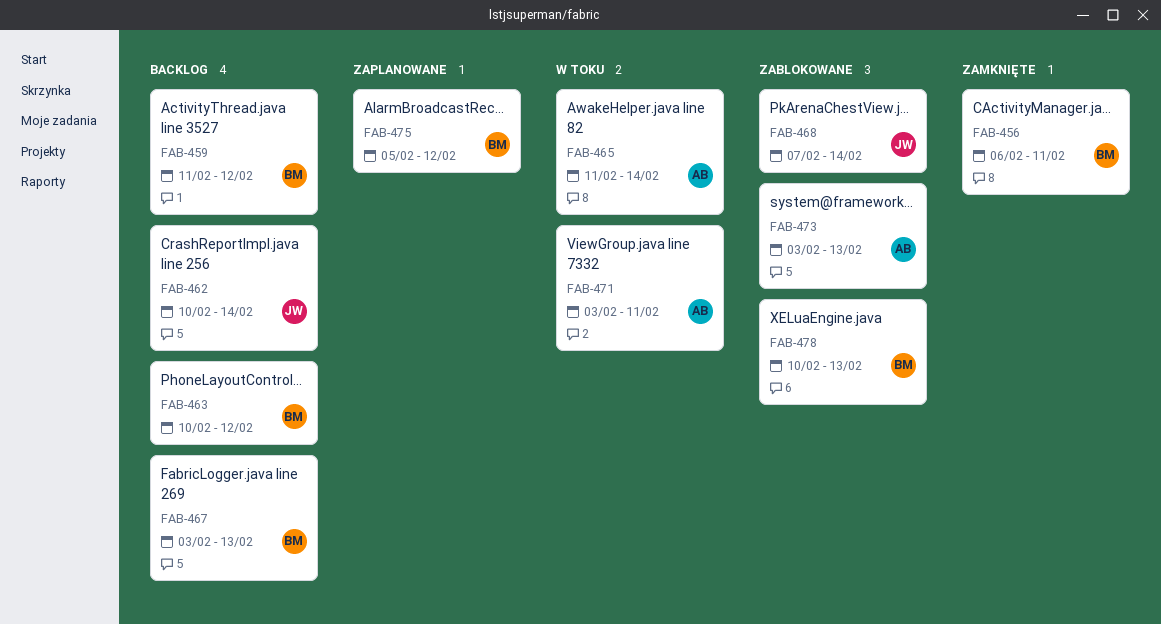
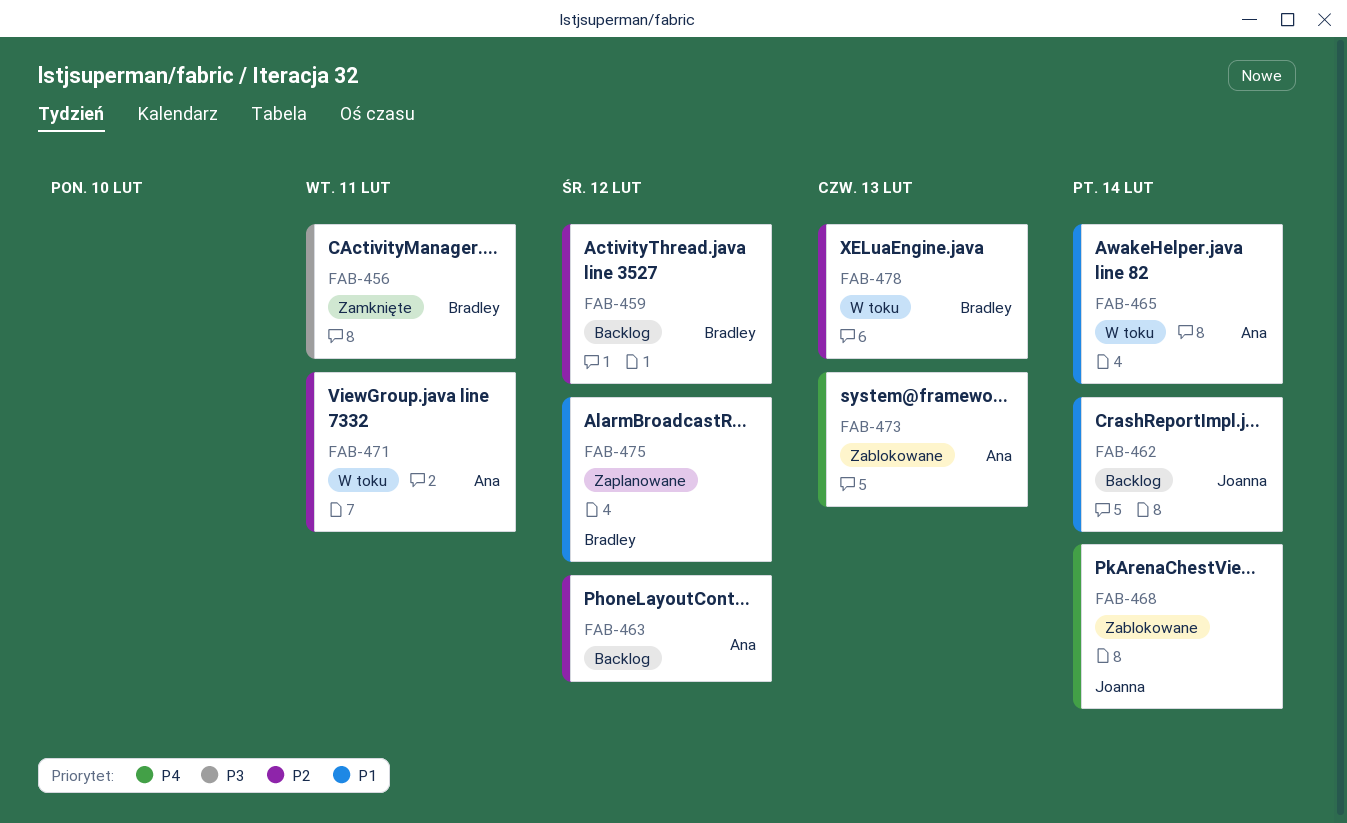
FAB-463, owner: Bradley -> Ana
FAB-467: present -> none
FAB-478, status: Zablokowane -> W toku

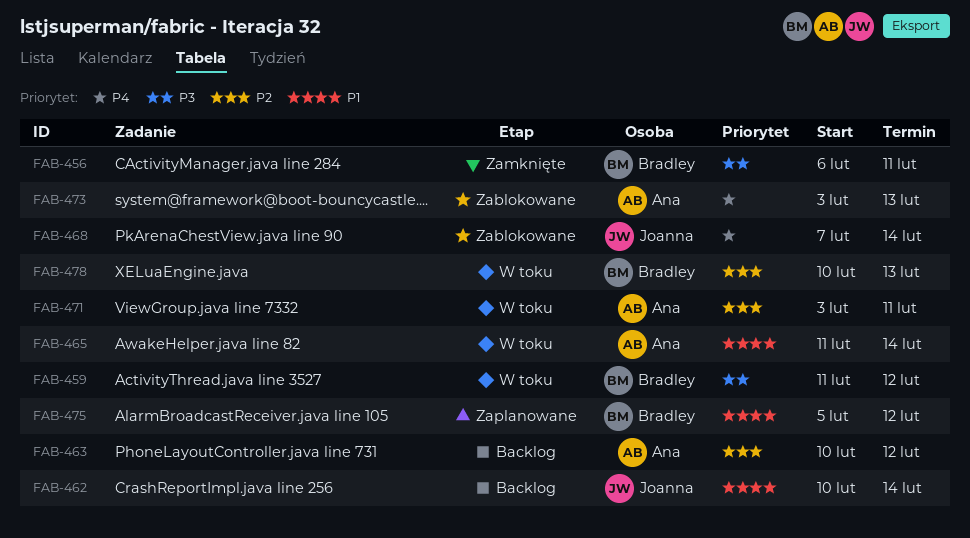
FAB-459, status: Backlog -> W toku
FAB-459, priority: P2 -> P3

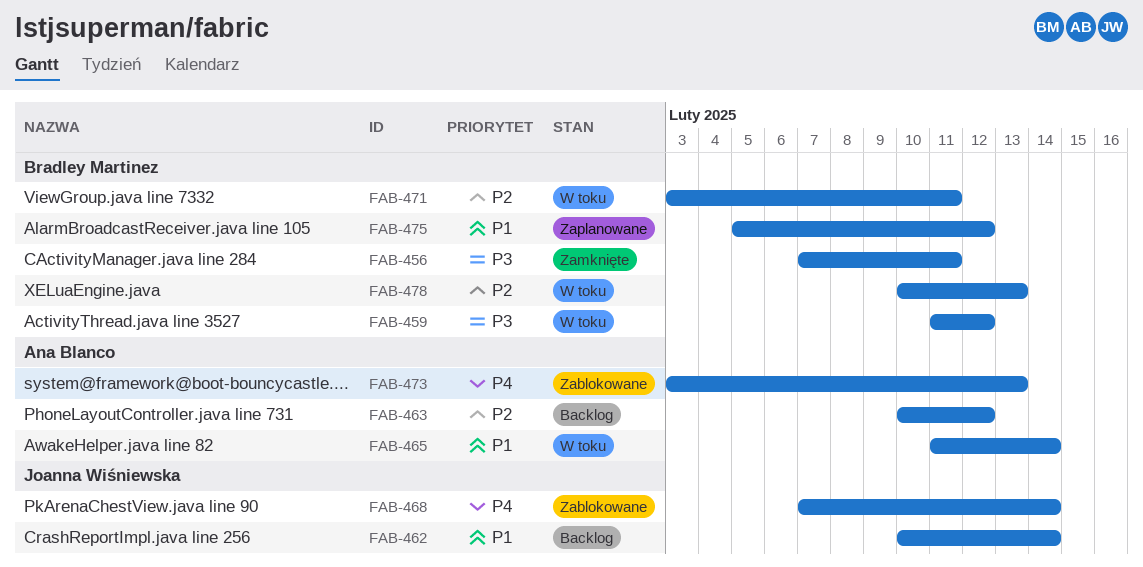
FAB-456, start: Feb 6 -> Feb 7
FAB-471, owner: Ana Blanco -> Bradley Martinez

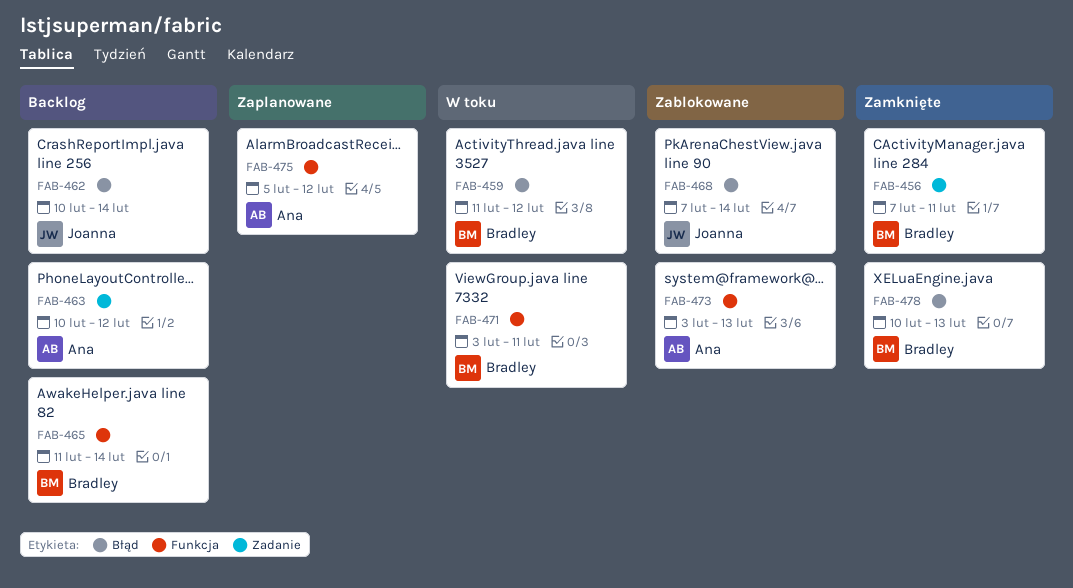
FAB-465, status: W toku -> Backlog
FAB-465, owner: Ana Blanco -> Bradley Martinez
FAB-475, owner: Bradley Martinez -> Ana Blanco
FAB-478, status: W toku -> Zamknięte

